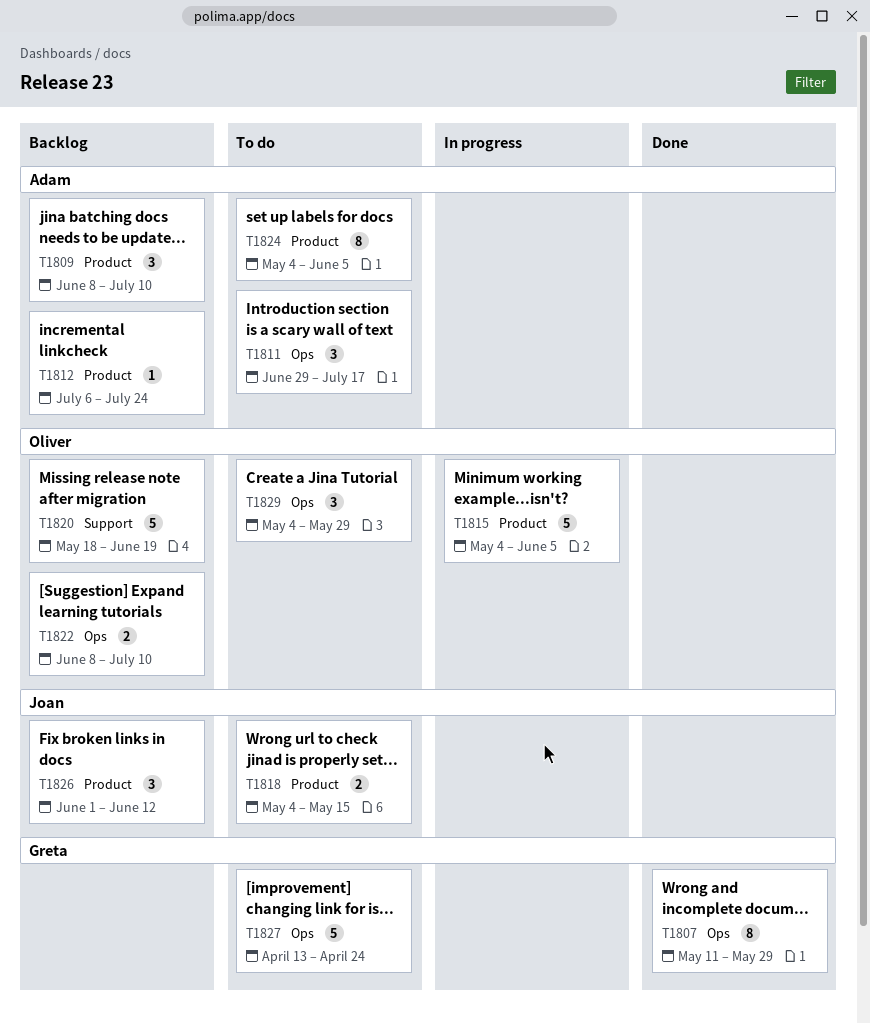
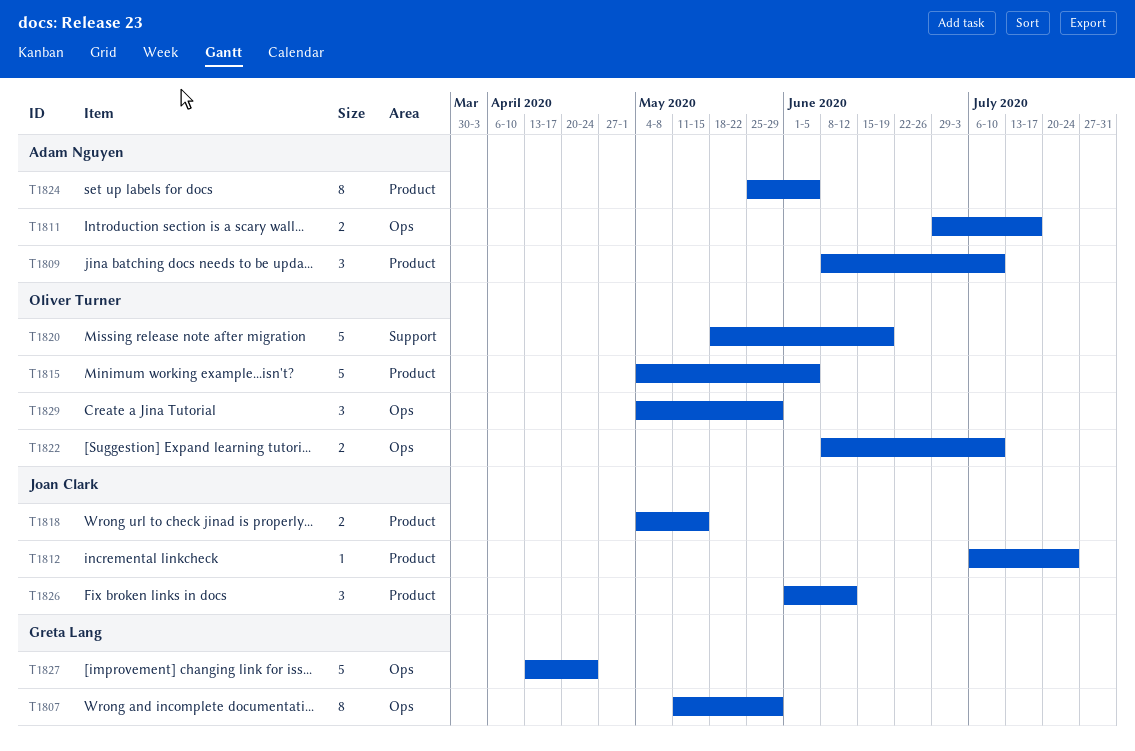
T1811, estimate: 3 -> 2
T1812, owner: Adam Nguyen -> Joan Clark
T1824, start: May 4 -> May 25

